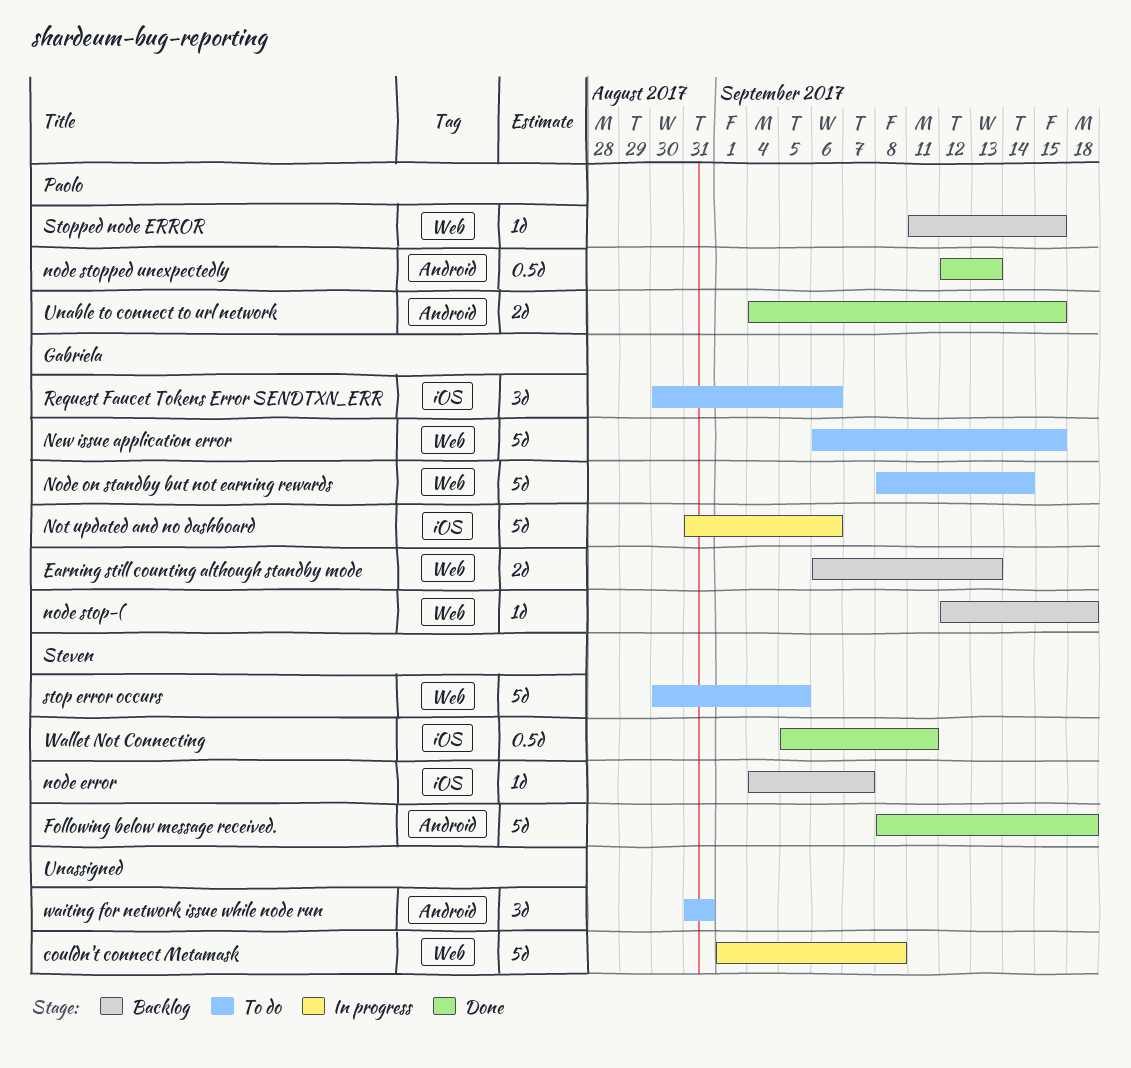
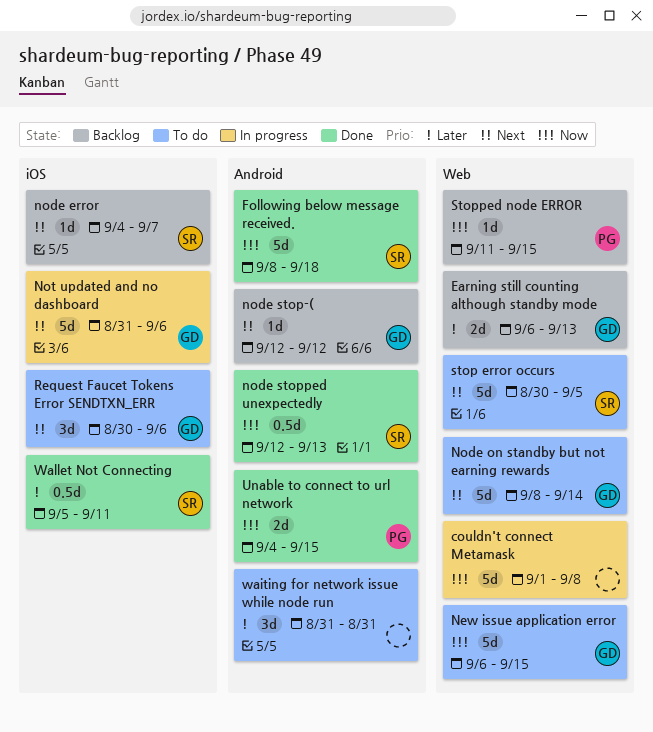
node stop-(, label: Web -> Android
node stop-(, due: Sep 18 -> Sep 12
node stopped unexpectedly, owner: Paolo -> Steven

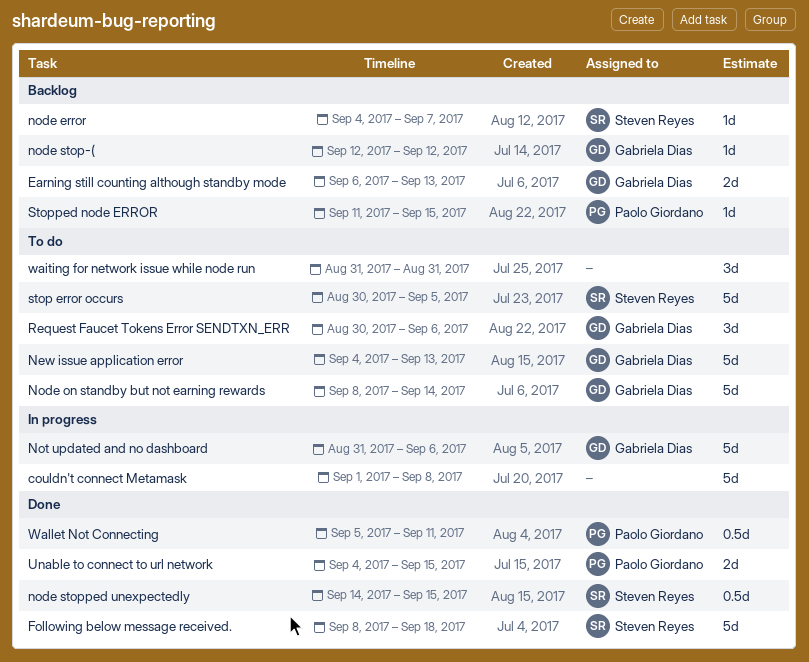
New issue application error, start: Sep 6 -> Sep 4
New issue application error, due: Sep 15 -> Sep 13
node stopped unexpectedly, start: Sep 12 -> Sep 14
node stopped unexpectedly, due: Sep 13 -> Sep 15
Wallet Not Connecting, owner: Steven Reyes -> Paolo Giordano

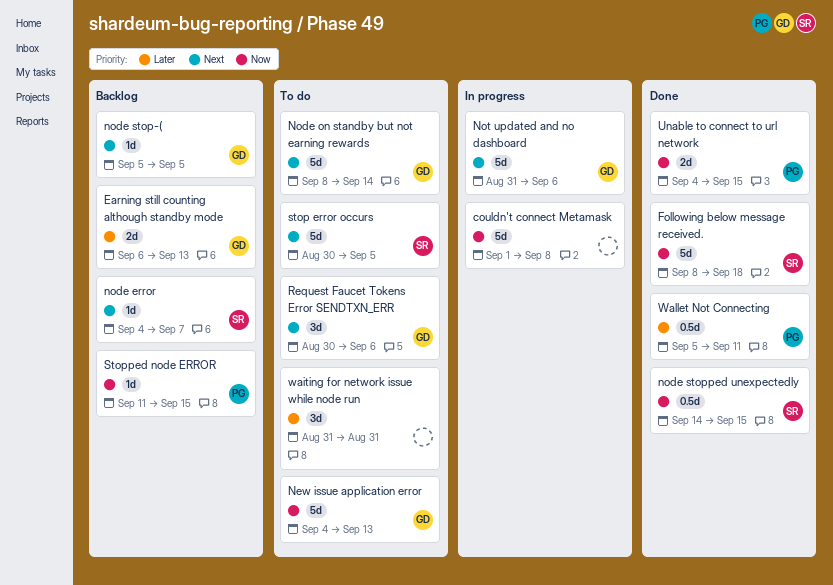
node stop-(, start: Sep 12 -> Sep 5
node stop-(, due: Sep 12 -> Sep 5

